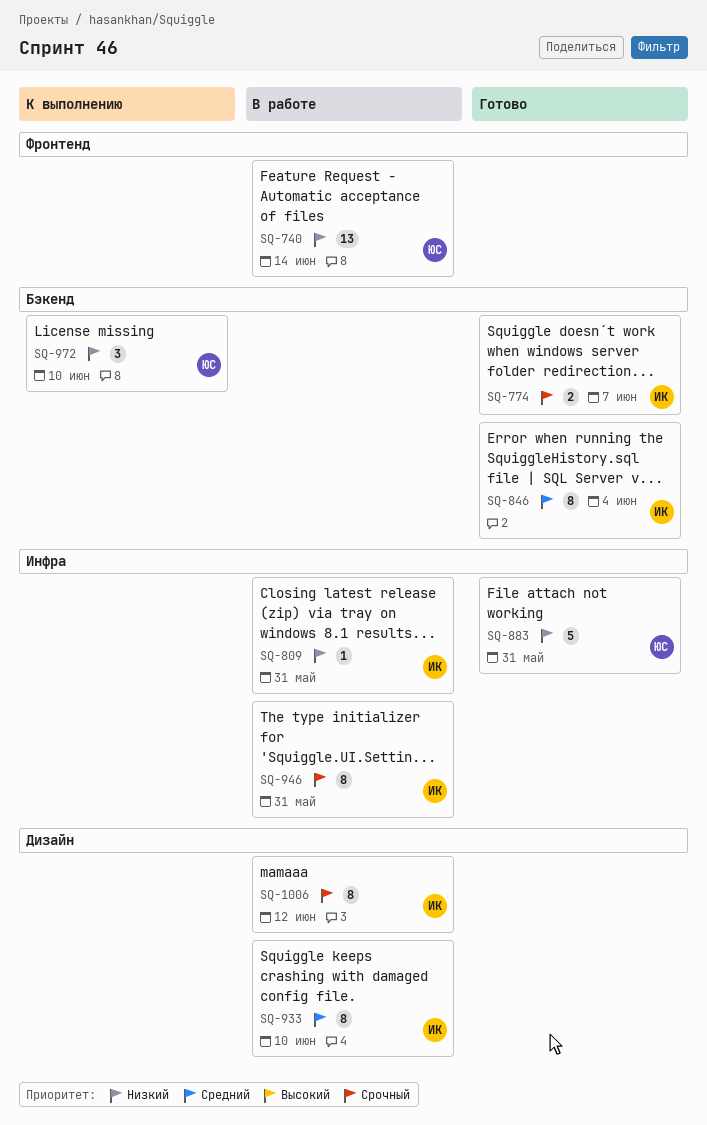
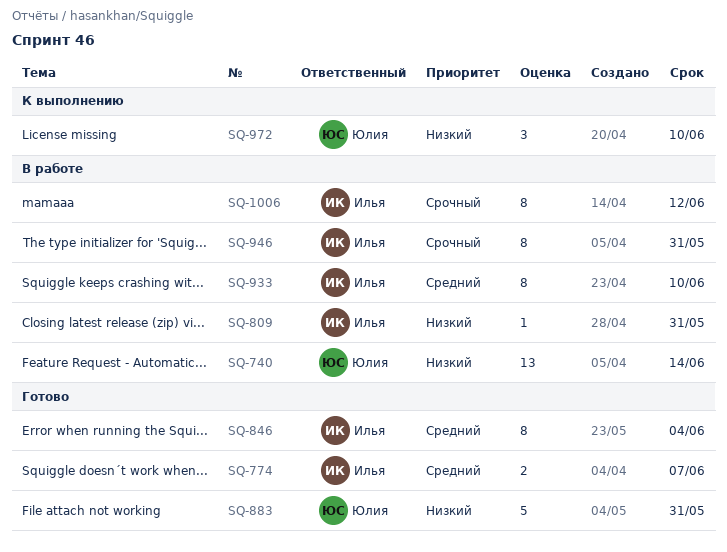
SQ-774, priority: Срочный -> Средний

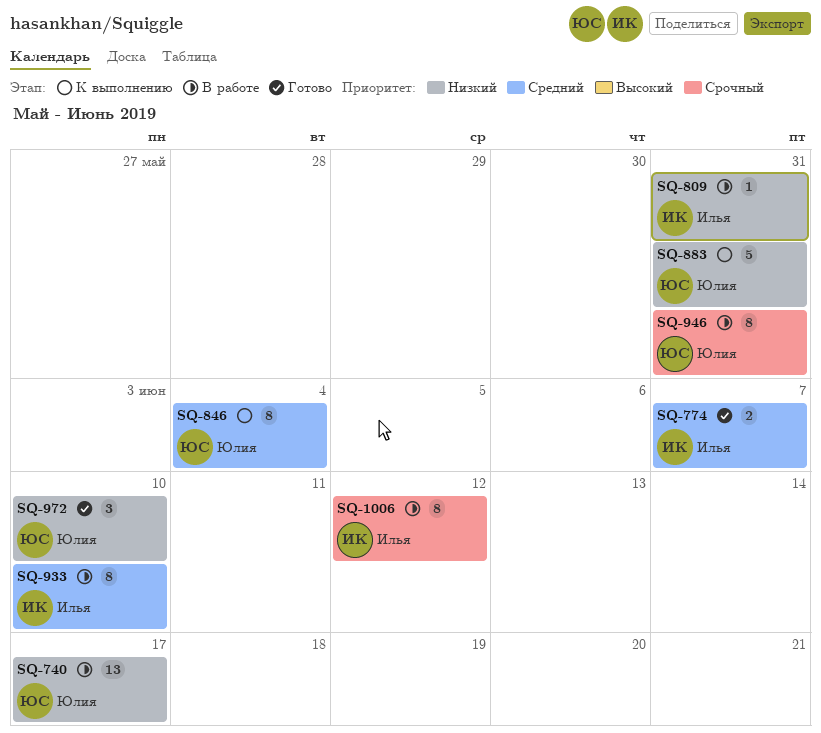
SQ-740, due: Jun 14 -> Jun 17
SQ-846, status: Готово -> К выполнению
SQ-846, owner: Илья -> Юлия
SQ-883, status: Готово -> К выполнению
SQ-946, owner: Илья -> Юлия
SQ-972, status: К выполнению -> Готово

